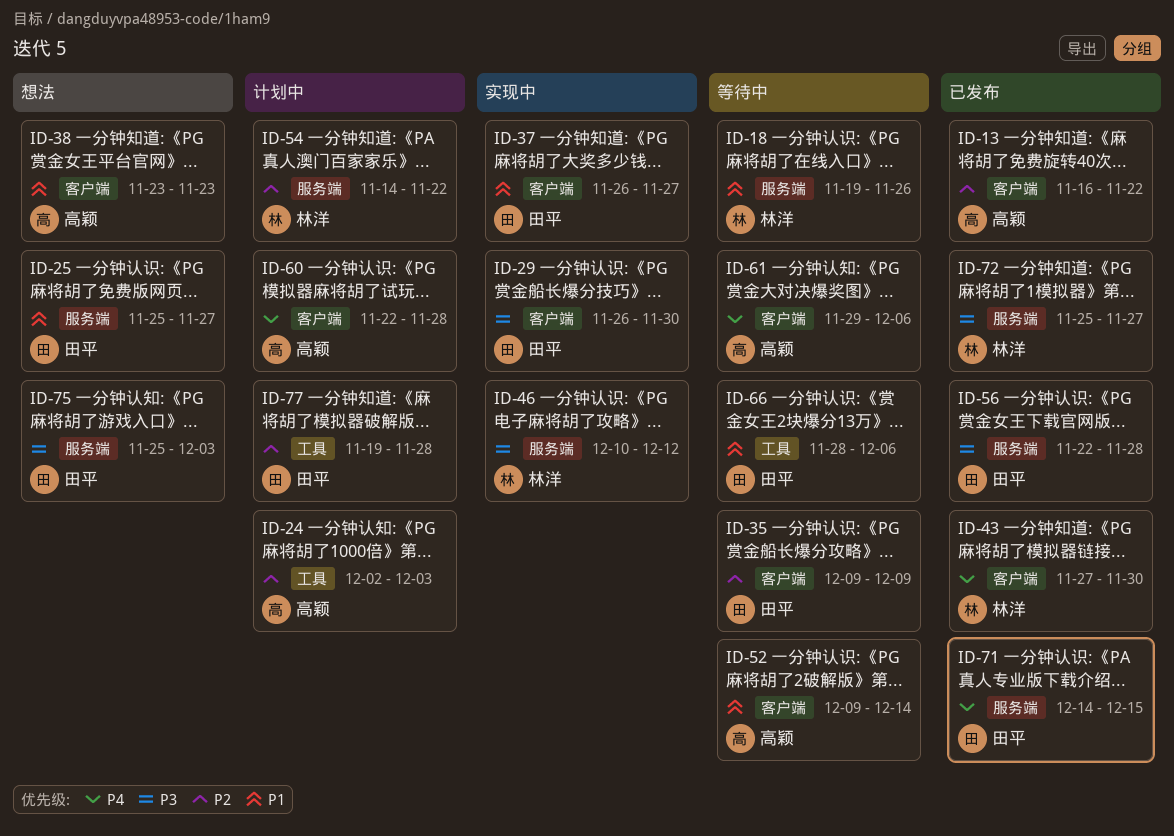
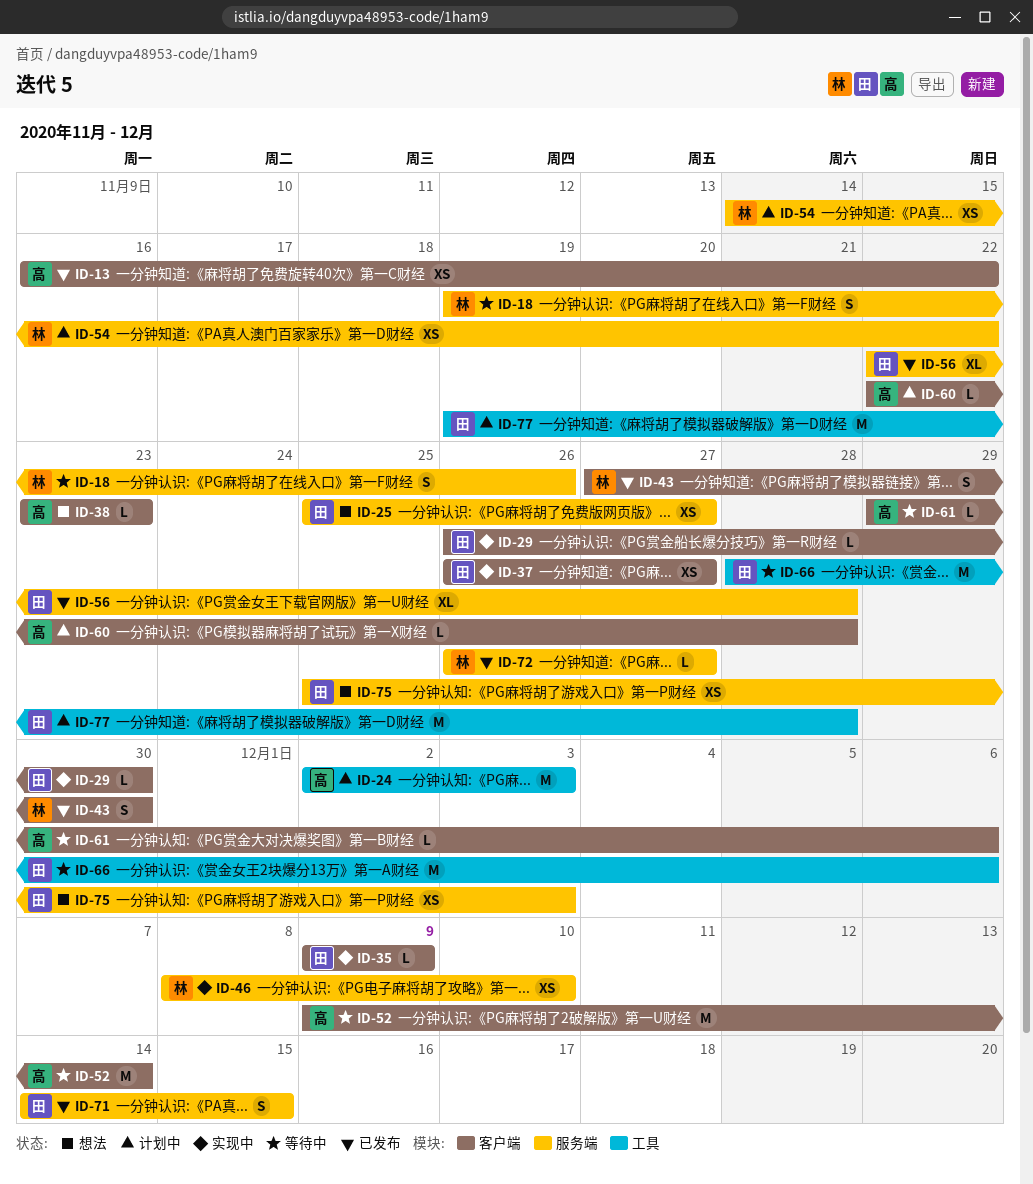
ID-35, status: 等待中 -> 实现中
ID-46, start: Dec 10 -> Dec 8
ID-46, due: Dec 12 -> Dec 10
ID-72, start: Nov 25 -> Nov 26

